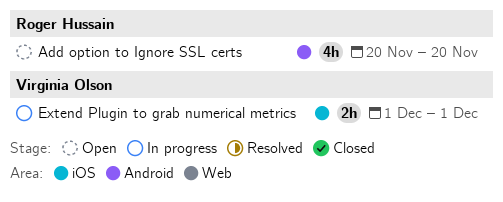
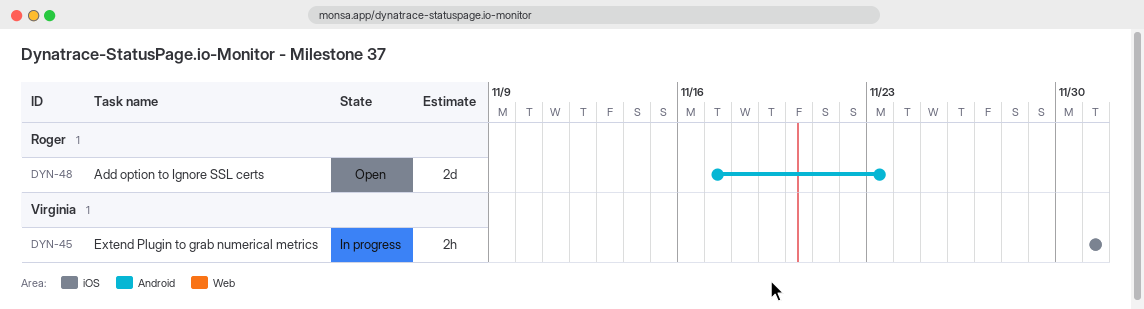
Add option to Ignore SSL certs, estimate: 4h -> 2d
Add option to Ignore SSL certs, start: Nov 20 -> Nov 17
Add option to Ignore SSL certs, due: Nov 20 -> Nov 23

